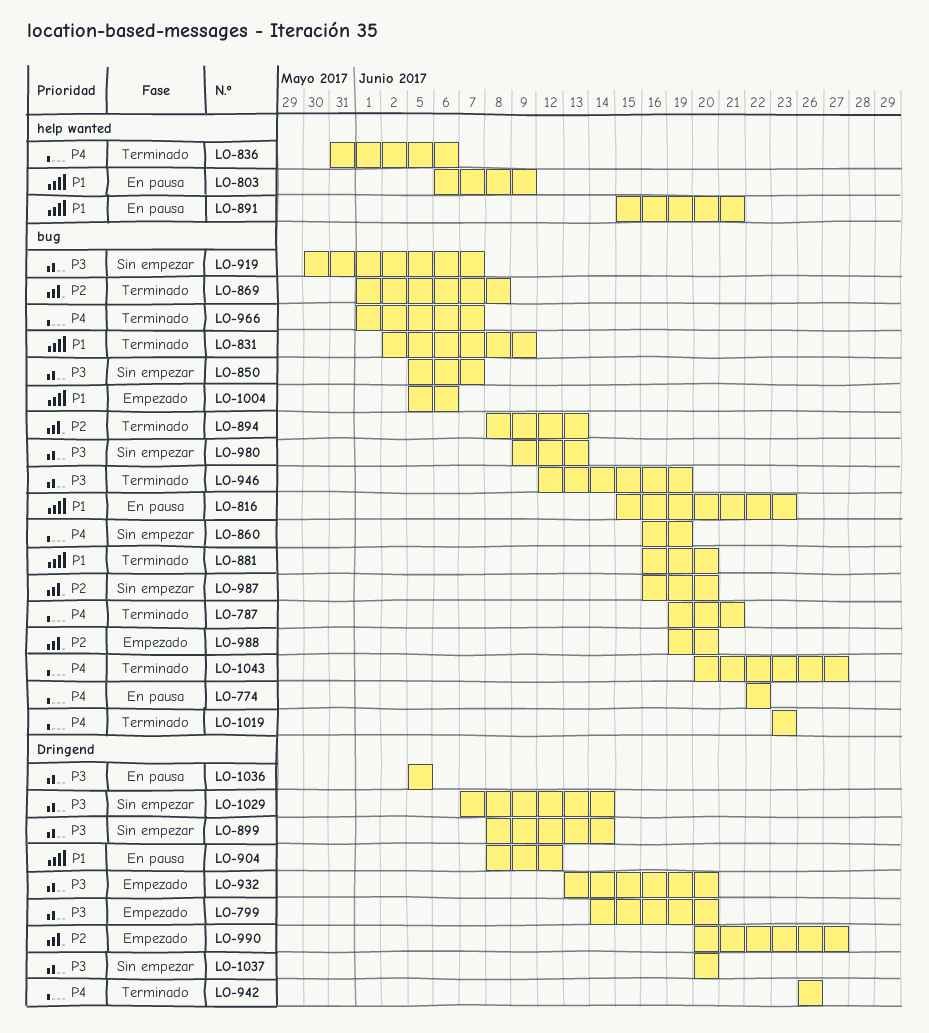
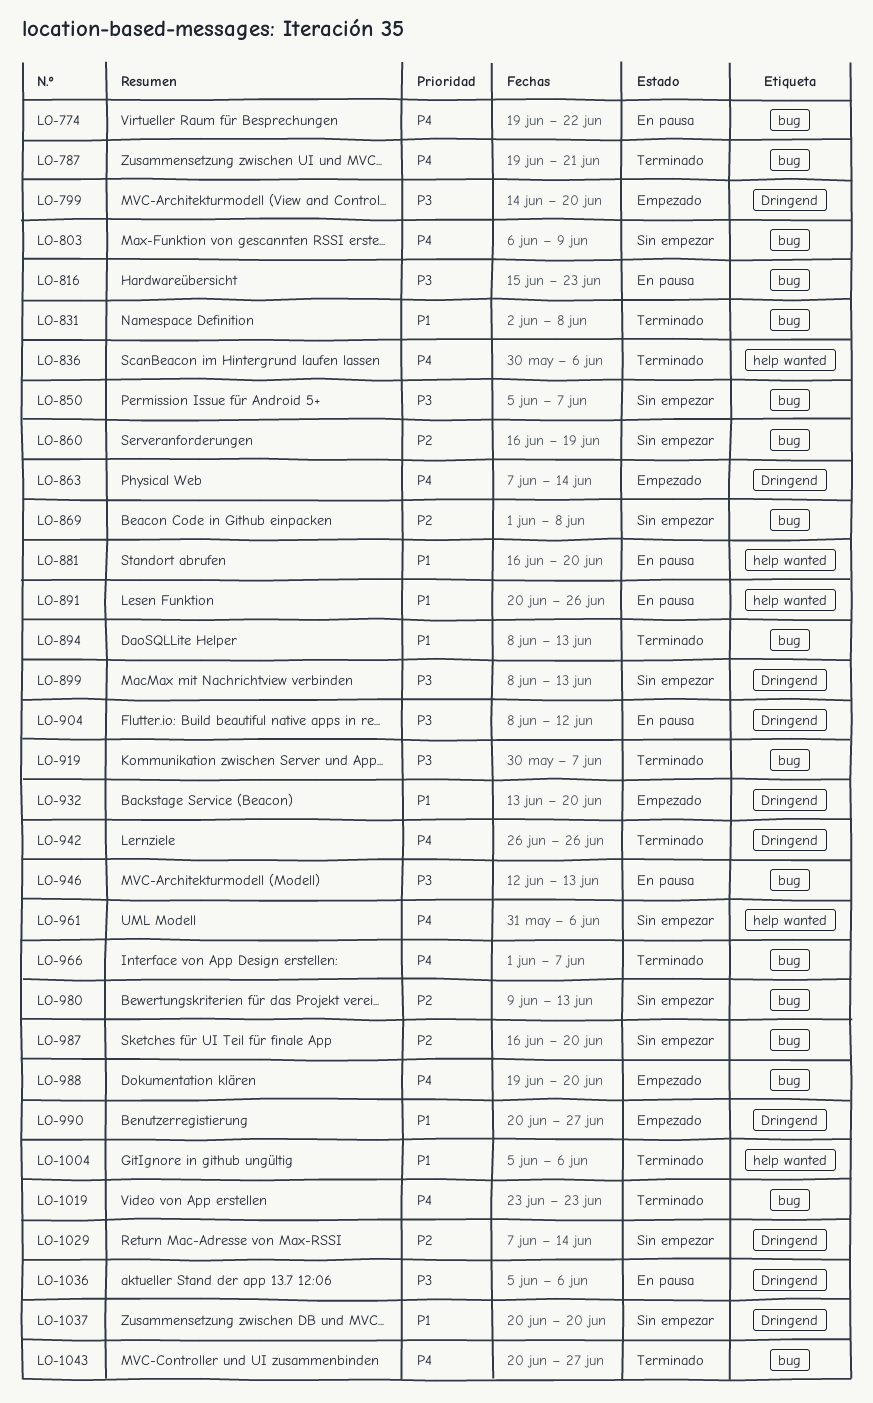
LO-774, start: Jun 22 -> Jun 19
LO-803, status: En pausa -> Sin empezar
LO-803, priority: P1 -> P4
LO-803, label: help wanted -> bug
LO-816, priority: P1 -> P3
LO-831, due: Jun 9 -> Jun 8
LO-836, start: May 31 -> May 30
LO-860, priority: P4 -> P2
LO-863: none -> present
LO-869, status: Terminado -> Sin empezar
LO-881, status: Terminado -> En pausa
LO-881, label: bug -> help wanted
LO-891, start: Jun 15 -> Jun 20
LO-891, due: Jun 21 -> Jun 26
LO-894, priority: P2 -> P1
LO-899, due: Jun 14 -> Jun 13
LO-904, priority: P1 -> P3
LO-919, status: Sin empezar -> Terminado
LO-932, priority: P3 -> P1
LO-946, status: Terminado -> En pausa
LO-946, due: Jun 19 -> Jun 13
LO-961: none -> present
LO-980, priority: P3 -> P2
LO-988, priority: P2 -> P4
LO-990, priority: P2 -> P1
LO-1004, status: Empezado -> Terminado
LO-1004, label: bug -> help wanted
LO-1029, priority: P3 -> P2
LO-1036, due: Jun 5 -> Jun 6
LO-1037, priority: P3 -> P1

